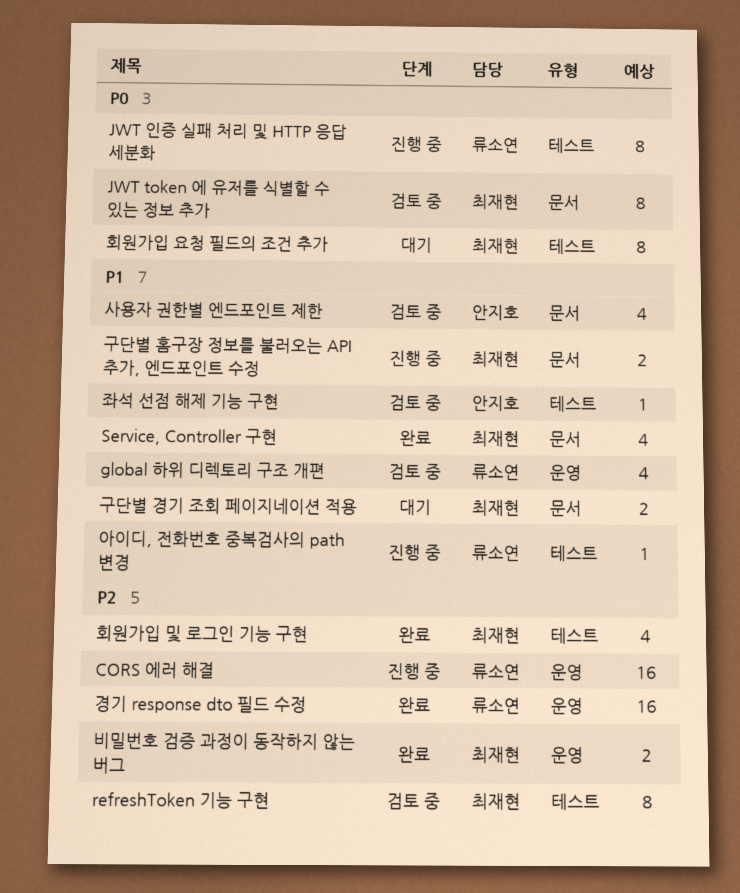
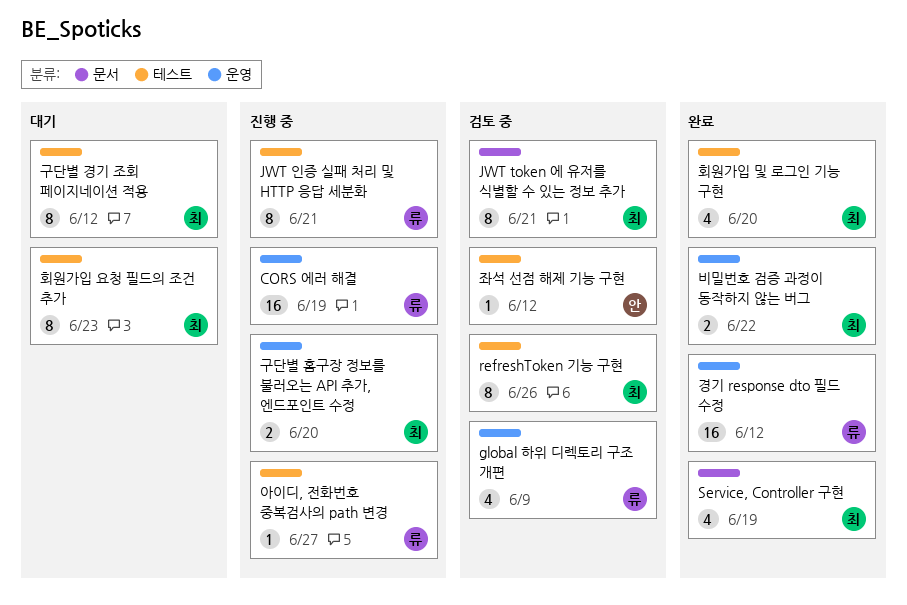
구단별 경기 조회 페이지네이션 적용, label: 문서 -> 테스트
구단별 경기 조회 페이지네이션 적용, estimate: 2 -> 8
구단별 홈구장 정보를 불러오는 API 추가, 엔드포인트 수정, label: 문서 -> 운영
사용자 권한별 엔드포인트 제한: present -> none

